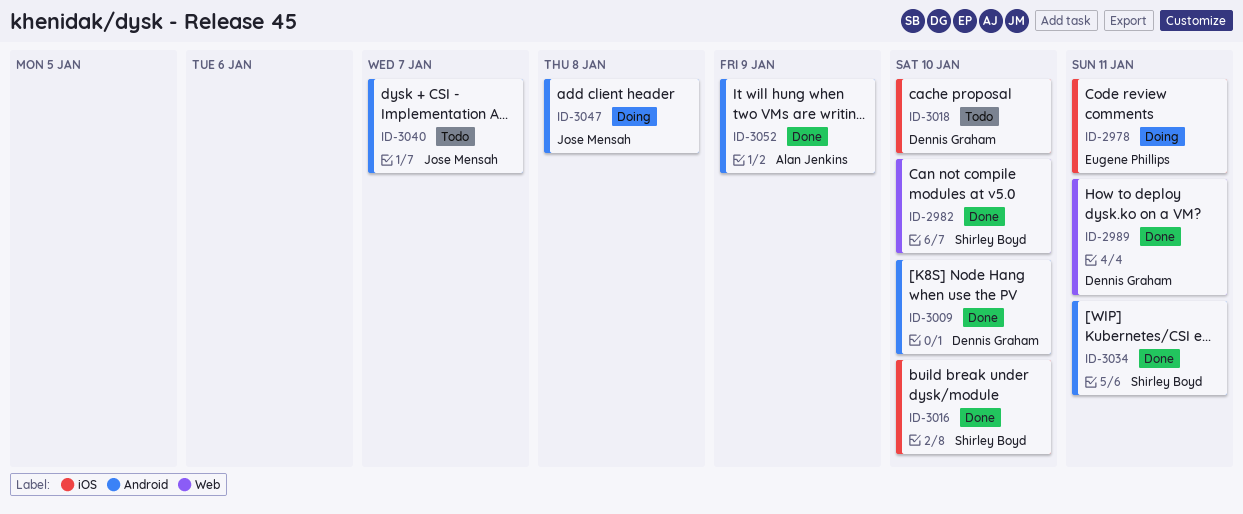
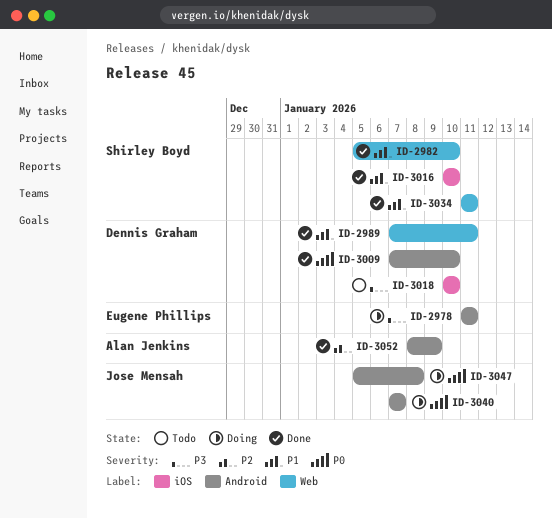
ID-2978, label: iOS -> Android
ID-3034, label: Android -> Web
ID-3040, status: Todo -> Doing

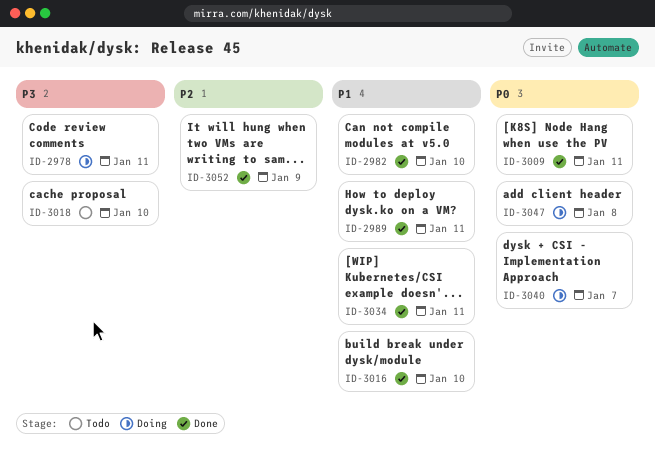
ID-3009, due: Jan 10 -> Jan 11

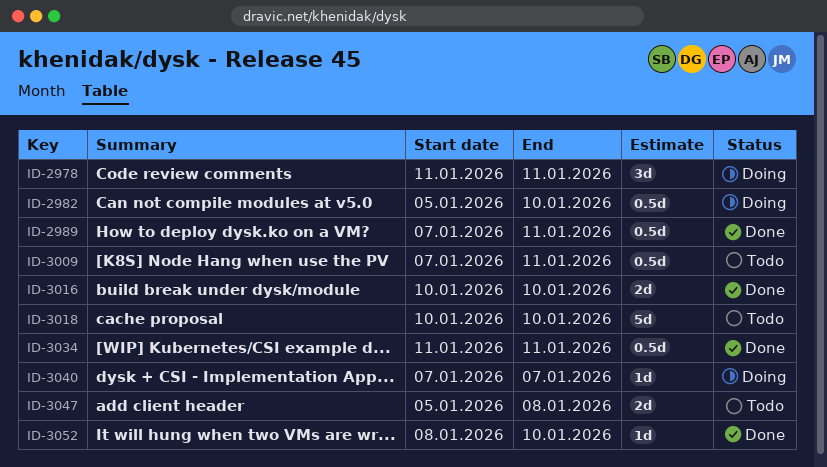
ID-2982, status: Done -> Doing
ID-3009, status: Done -> Todo
ID-3047, status: Doing -> Todo
ID-3052, due: Jan 9 -> Jan 10

